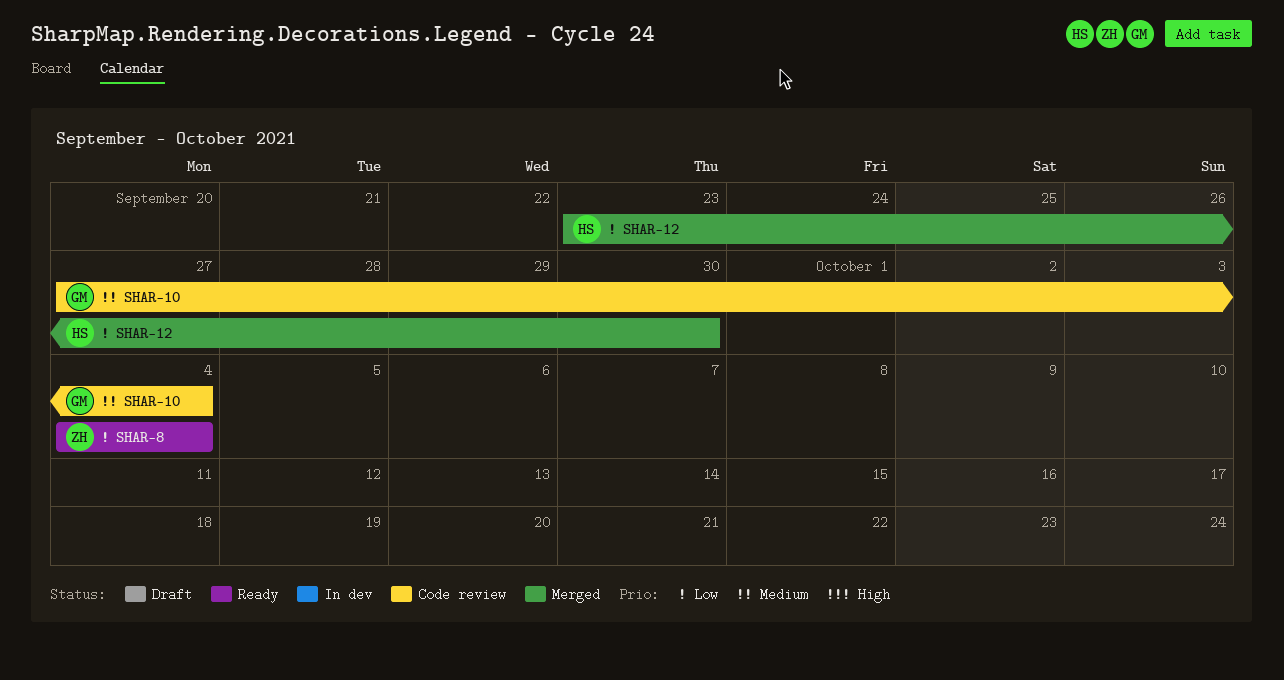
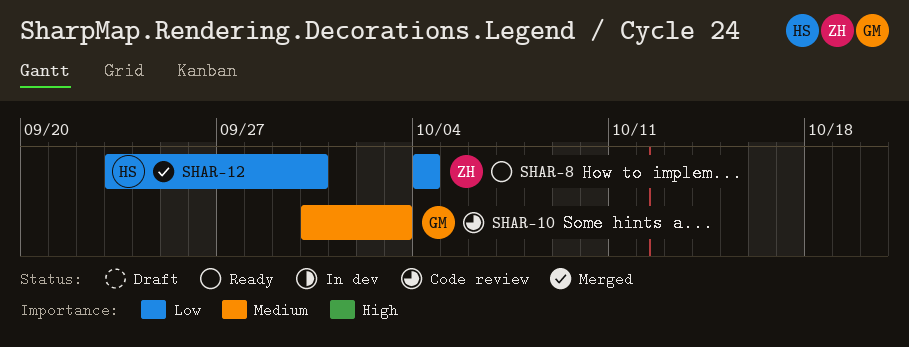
SHAR-10, start: Sep 27 -> Sep 30
SHAR-10, due: Oct 4 -> Oct 3

